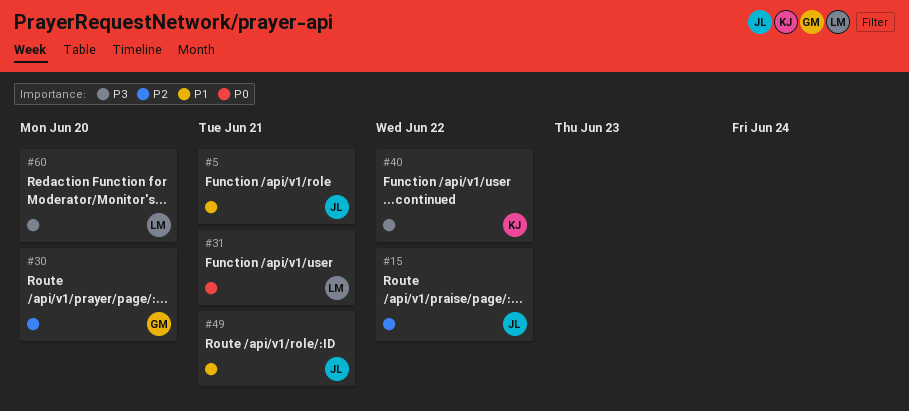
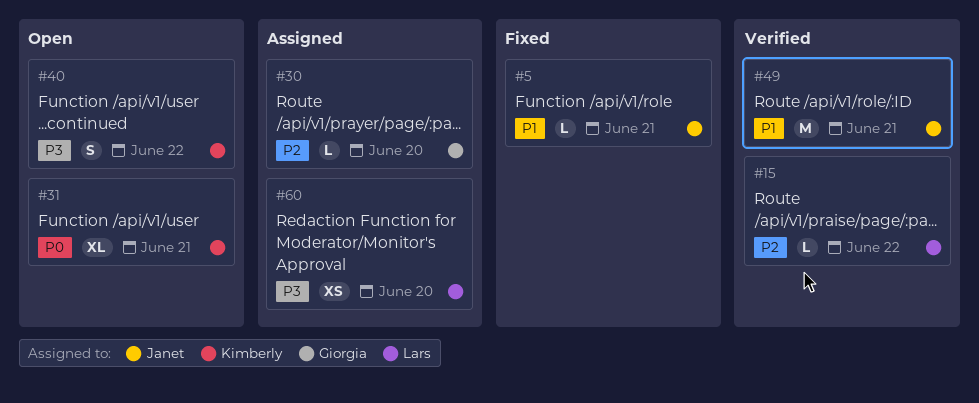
#15, owner: Janet -> Lars
#31, owner: Lars -> Kimberly

